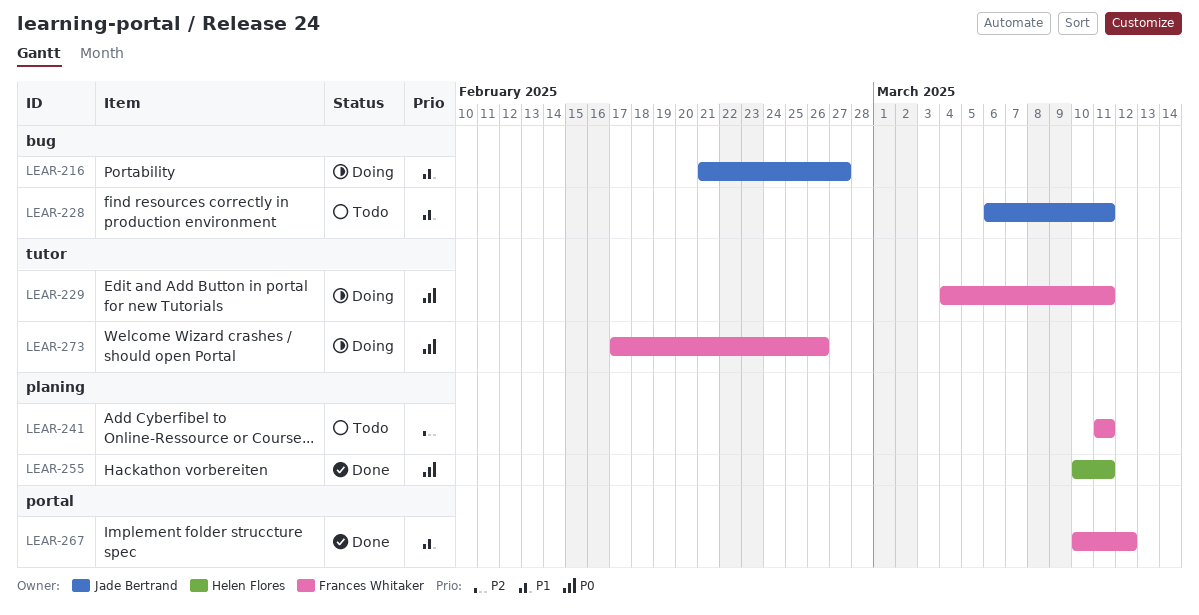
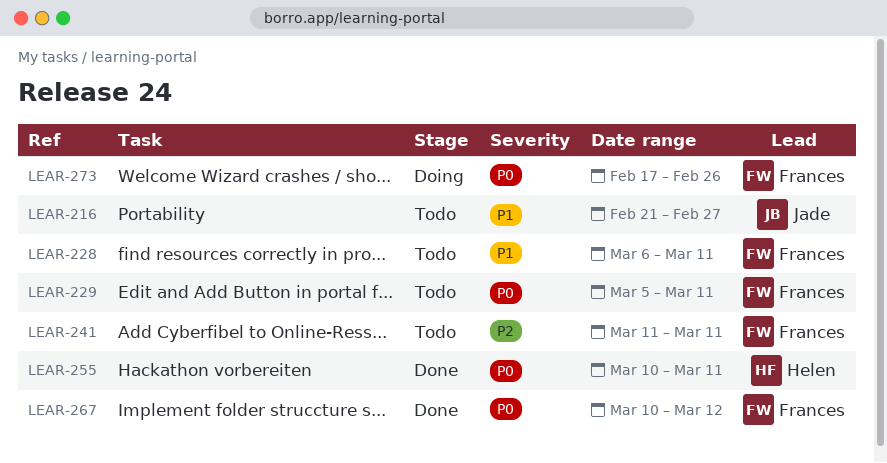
LEAR-216, status: Doing -> Todo
LEAR-228, owner: Jade Bertrand -> Frances Whitaker
LEAR-229, status: Doing -> Todo
LEAR-229, start: Mar 4 -> Mar 5
LEAR-267, priority: P1 -> P0

